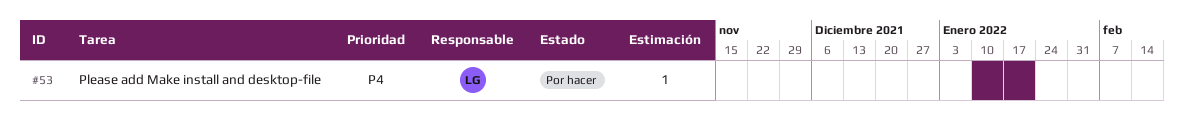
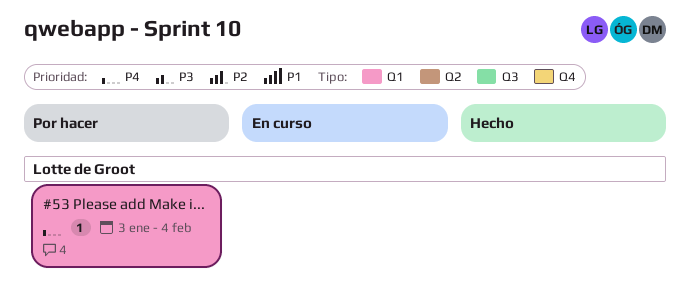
#53, start: Jan 10 -> Jan 3
#53, due: Jan 21 -> Feb 4

